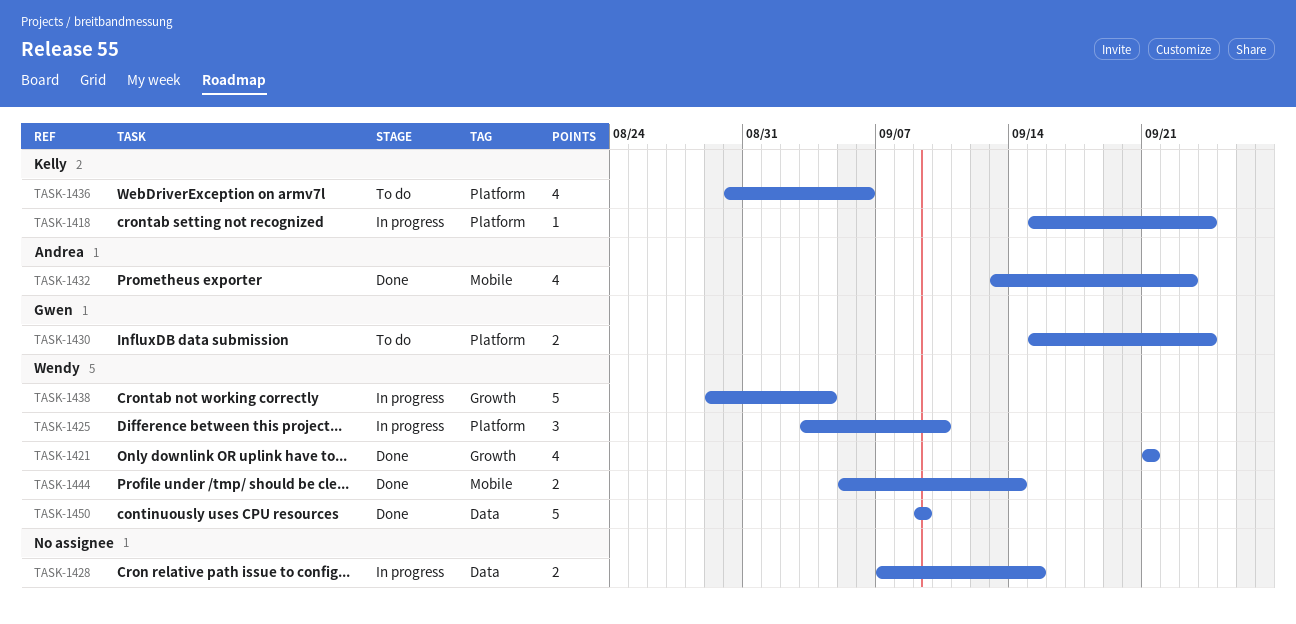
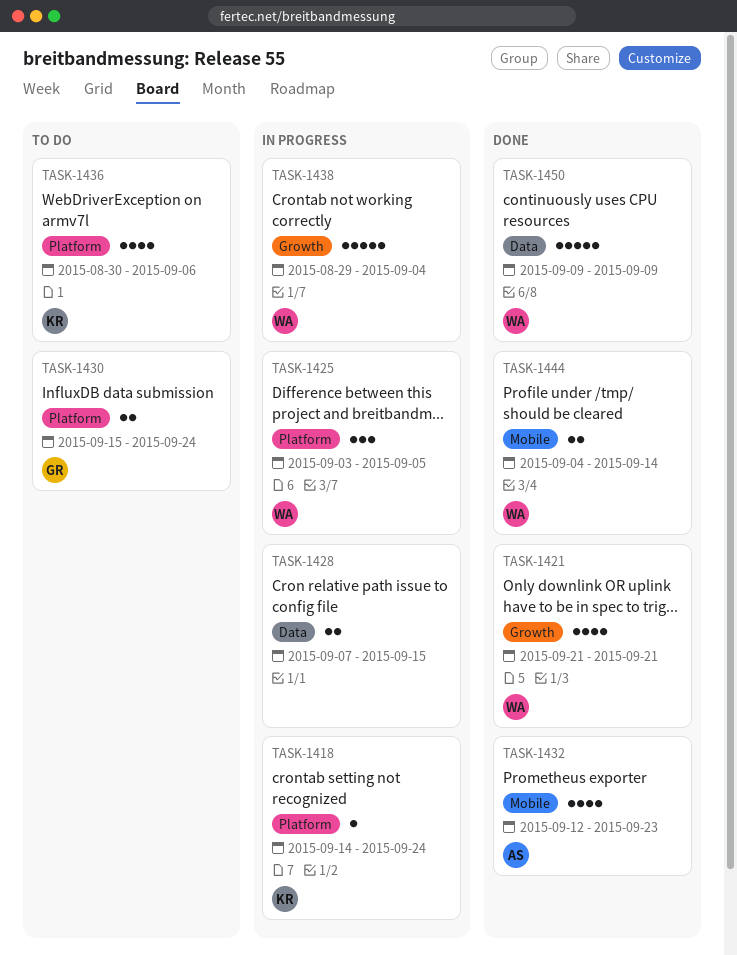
TASK-1418, start: Sep 15 -> Sep 14
TASK-1425, due: Sep 10 -> Sep 5
TASK-1432, start: Sep 13 -> Sep 12
TASK-1444, start: Sep 5 -> Sep 4

